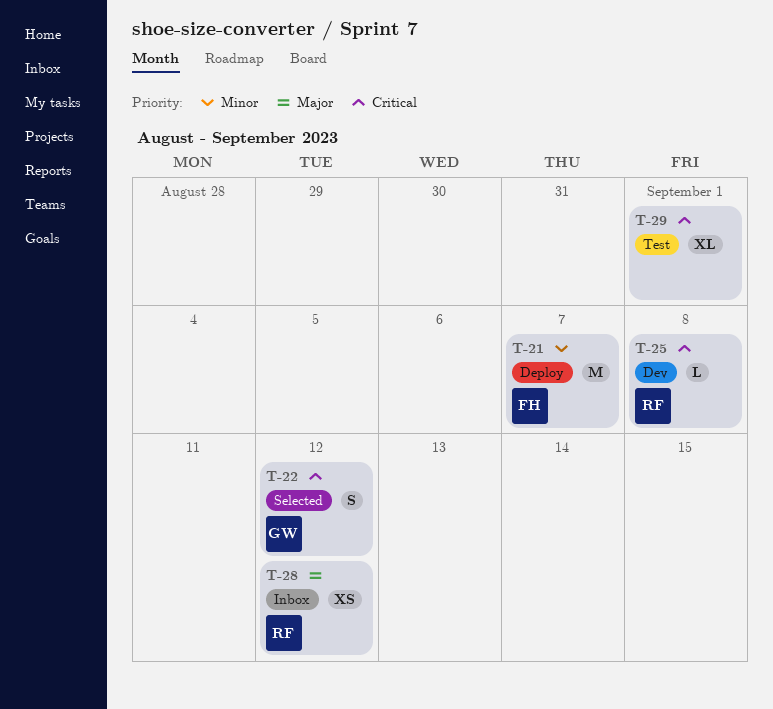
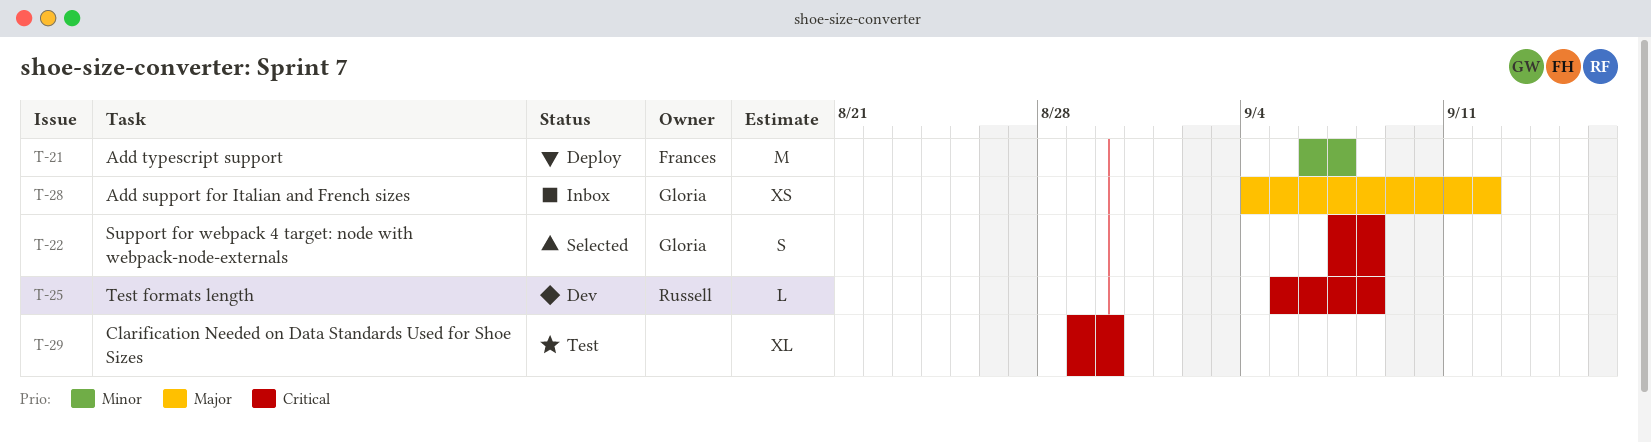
T-22, due: Sep 12 -> Sep 8
T-28, owner: Russell -> Gloria
T-29, due: Sep 1 -> Aug 30

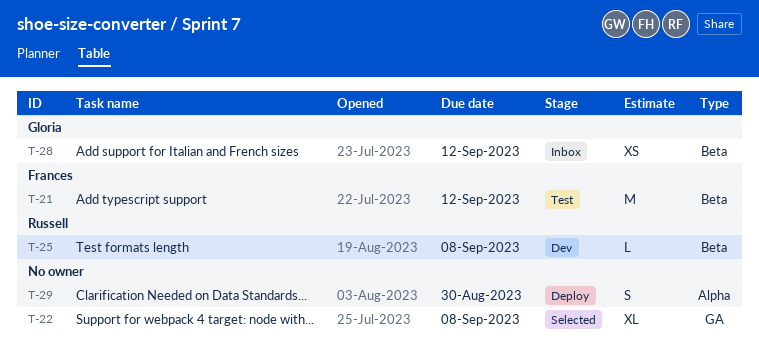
T-21, status: Deploy -> Test
T-21, due: Sep 7 -> Sep 12
T-22, owner: Gloria -> none
T-22, estimate: S -> XL
T-29, status: Test -> Deploy
T-29, estimate: XL -> S

